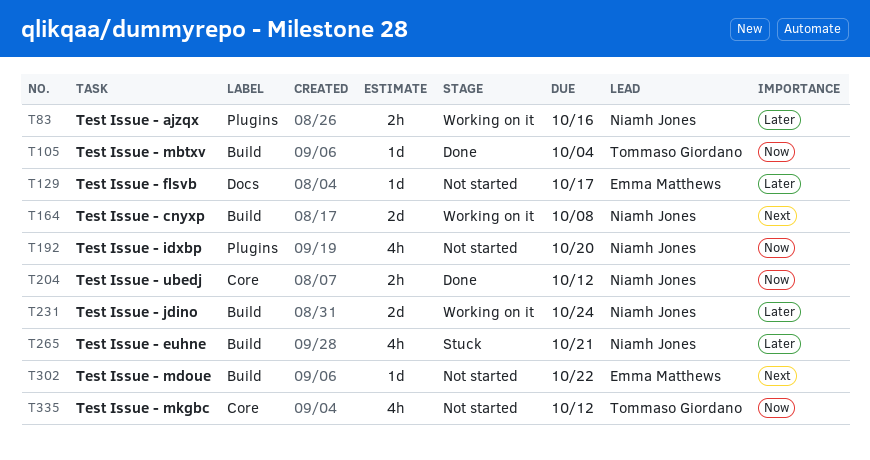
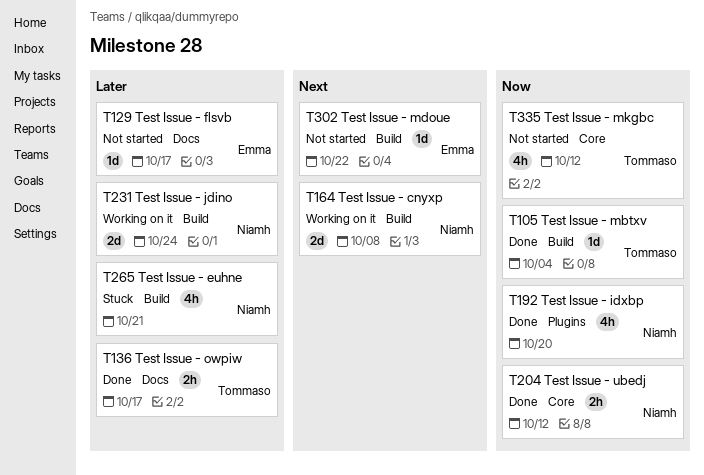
T83: present -> none
T136: none -> present
T192, status: Not started -> Done

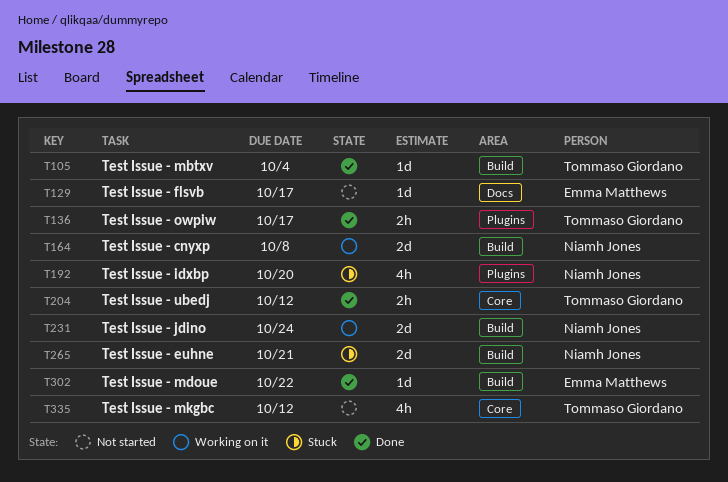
T136, label: Docs -> Plugins
T192, status: Done -> Stuck
T204, owner: Niamh Jones -> Tommaso Giordano
T265, estimate: 4h -> 2d
T302, status: Not started -> Done

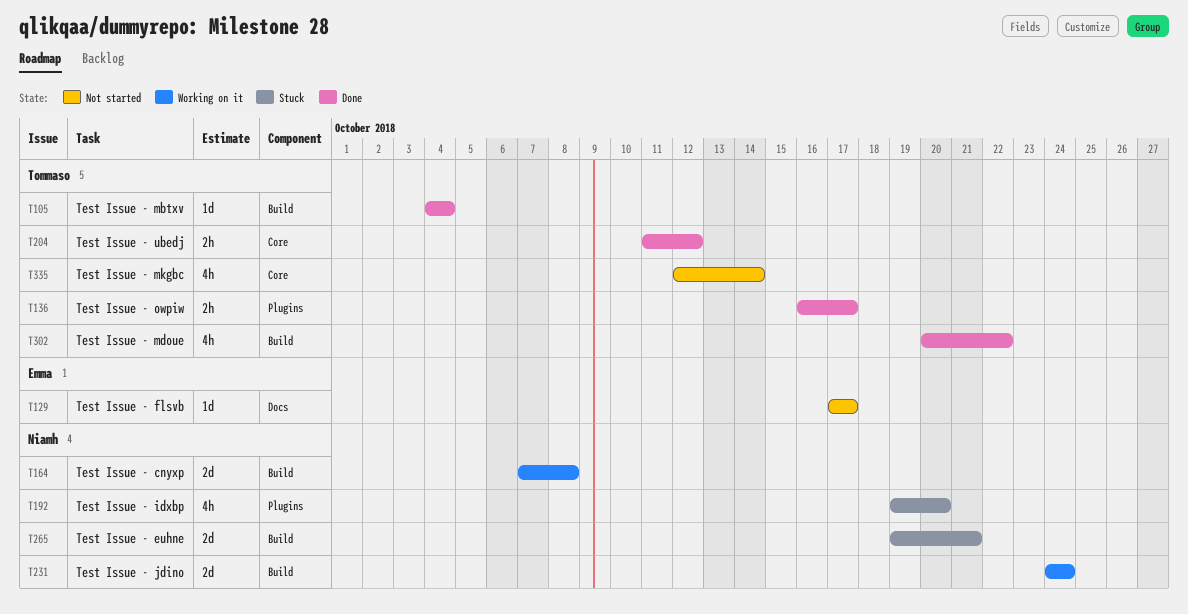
T302, owner: Emma Matthews -> Tommaso Giordano
T302, estimate: 1d -> 4h
T335, due: Oct 12 -> Oct 14

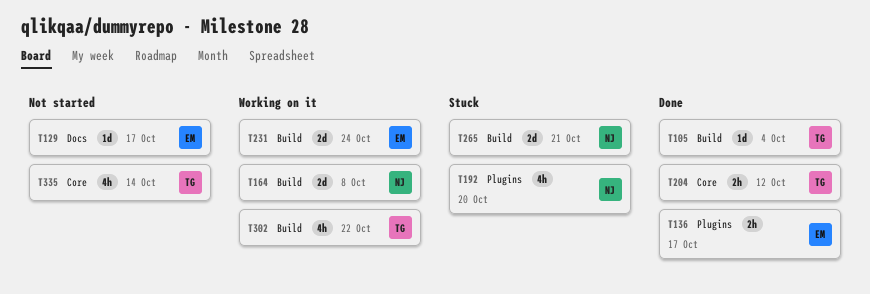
T136, owner: Tommaso -> Emma
T231, owner: Niamh -> Emma
T302, status: Done -> Working on it

